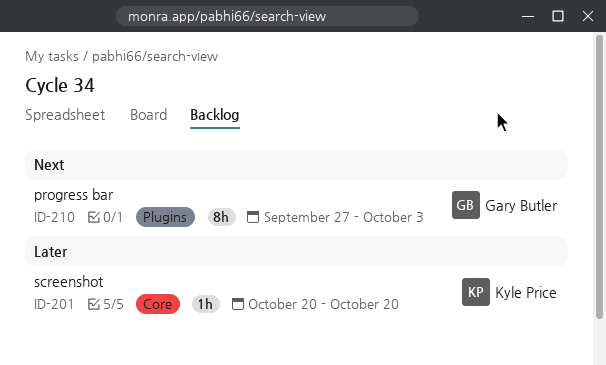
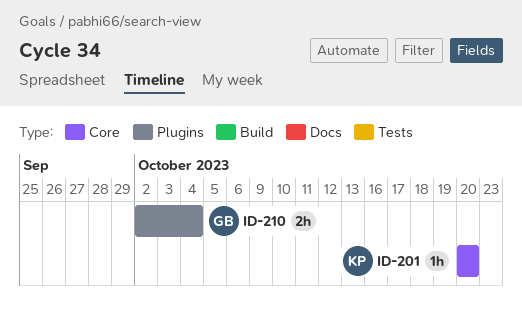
ID-210, estimate: 8h -> 2h
ID-210, start: Sep 27 -> Oct 2
ID-210, due: Oct 3 -> Oct 4

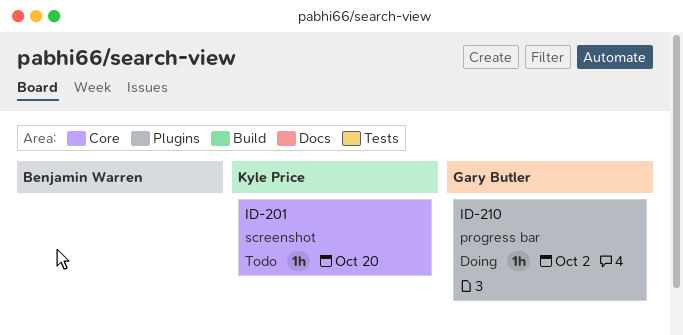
ID-210, estimate: 2h -> 1h
ID-210, due: Oct 4 -> Oct 2

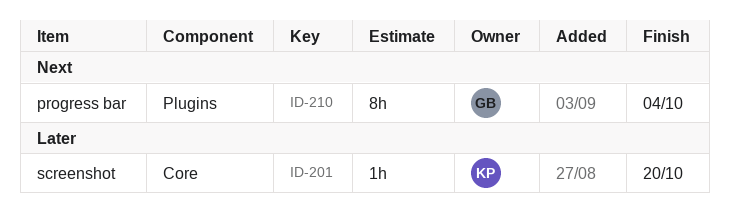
ID-210, estimate: 1h -> 8h
ID-210, due: Oct 2 -> Oct 4

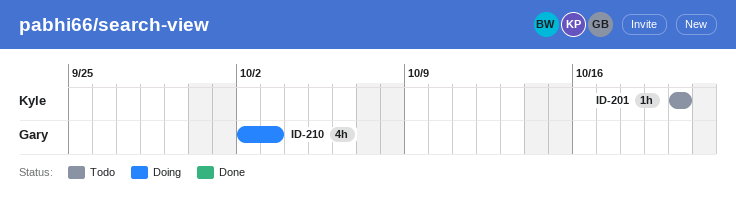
ID-210, estimate: 8h -> 4h
ID-210, due: Oct 4 -> Oct 3

